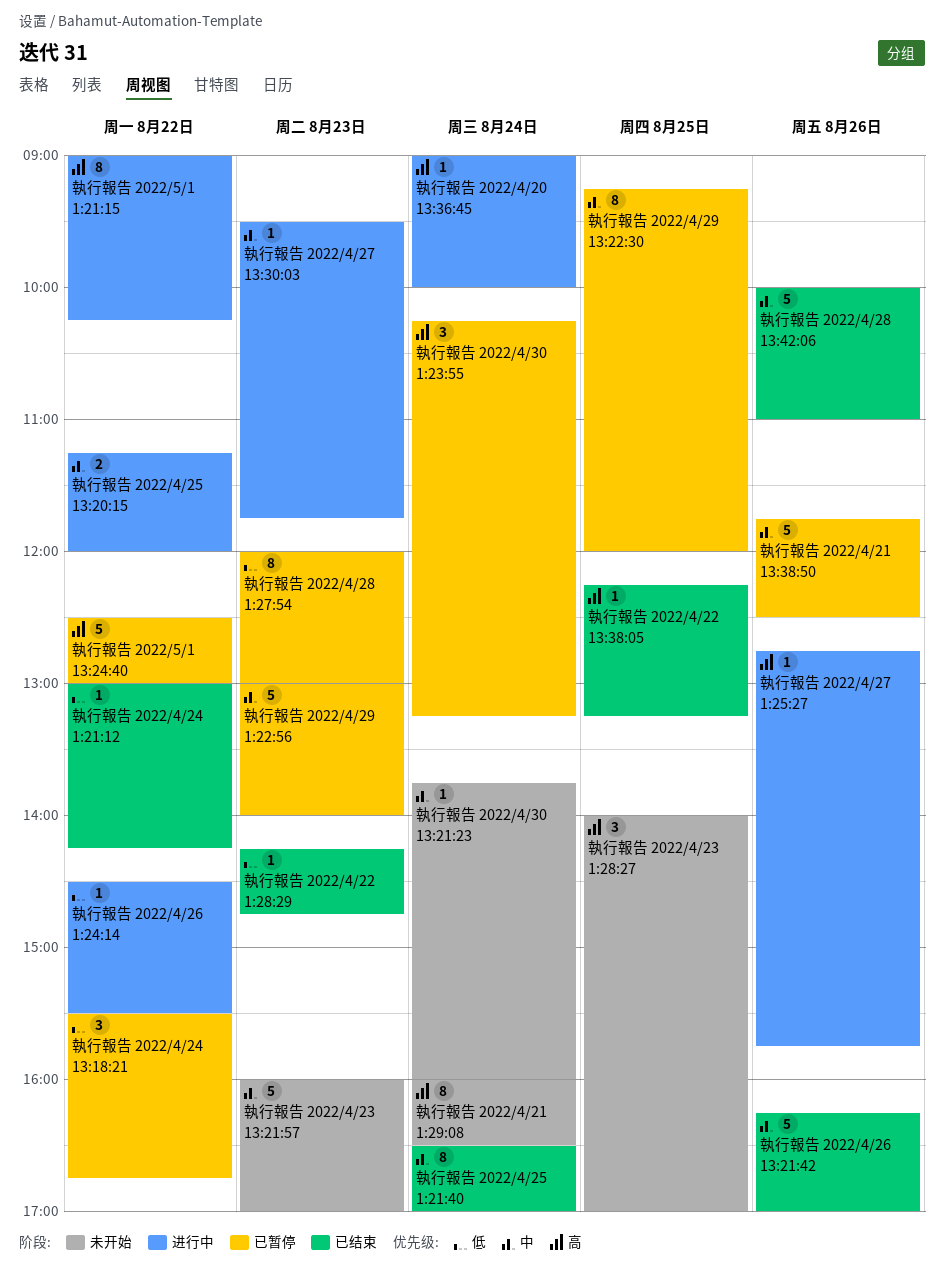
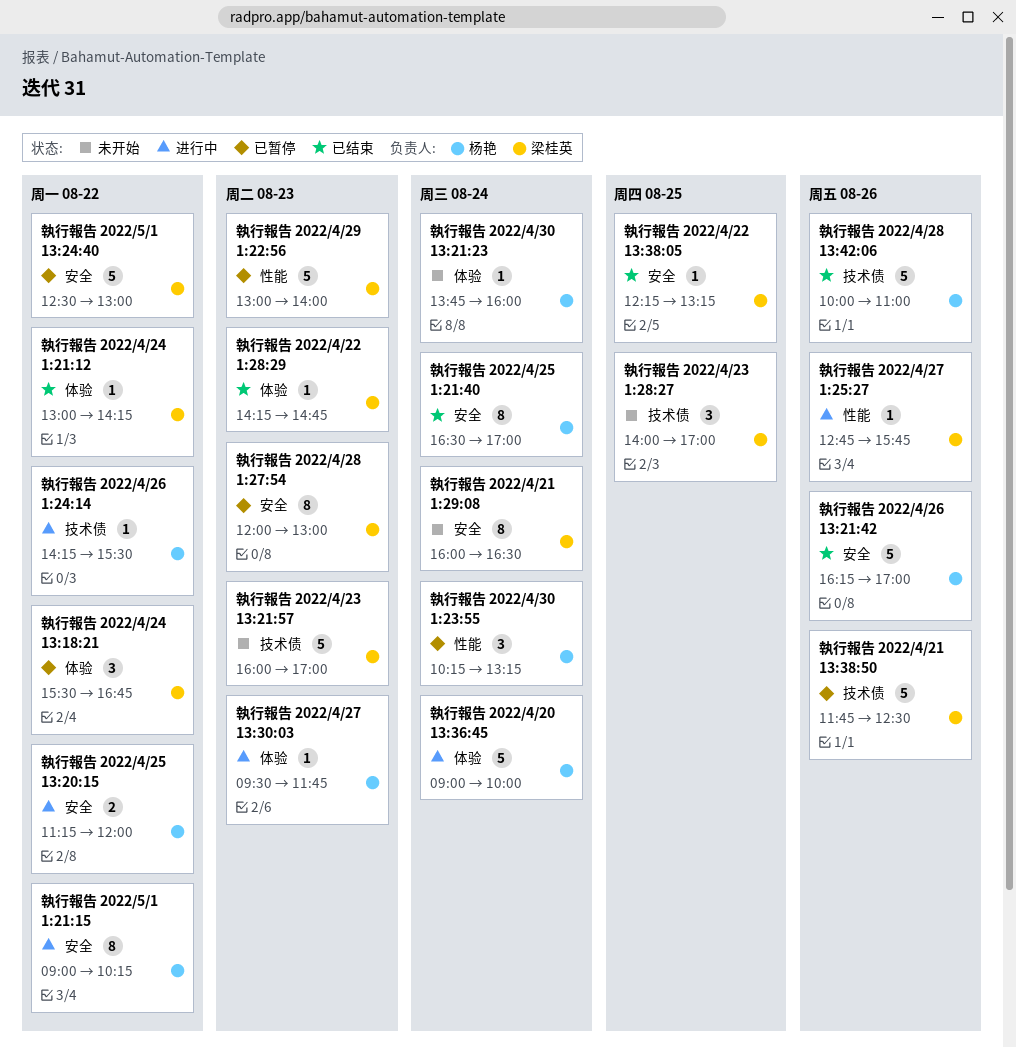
執行報告 2022/4/20 13:36:45, estimate: 1 -> 5
執行報告 2022/4/26 1:24:14, begins: 14:30 -> 14:15
執行報告 2022/4/29 13:22:30: present -> none

